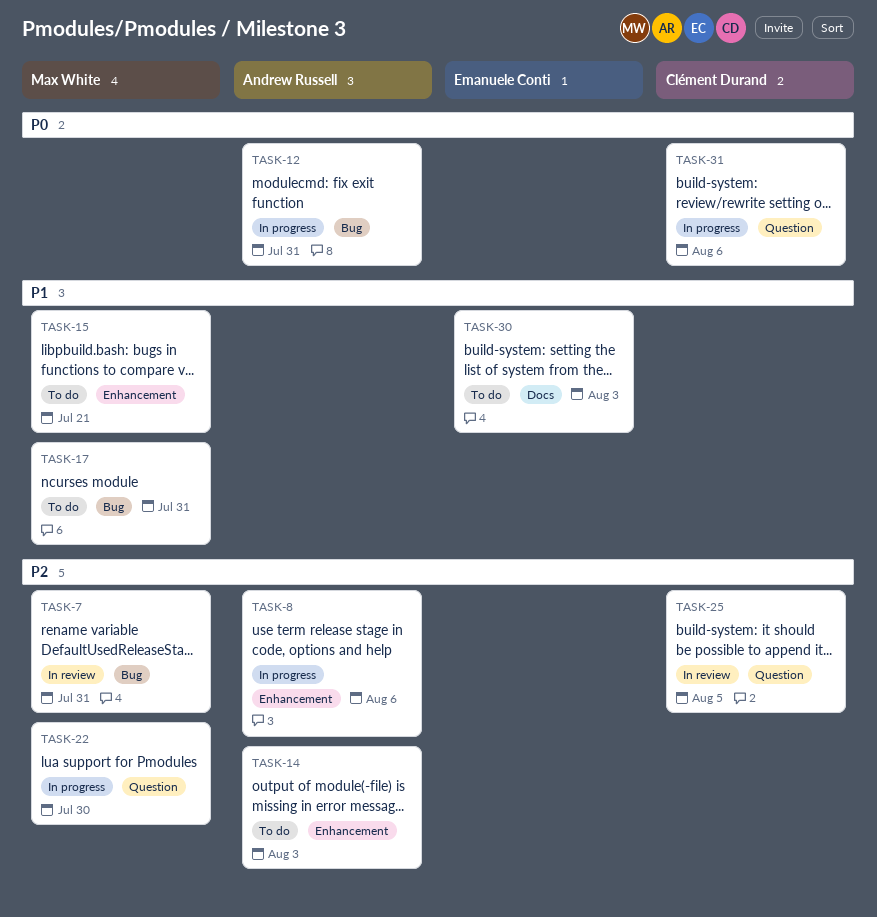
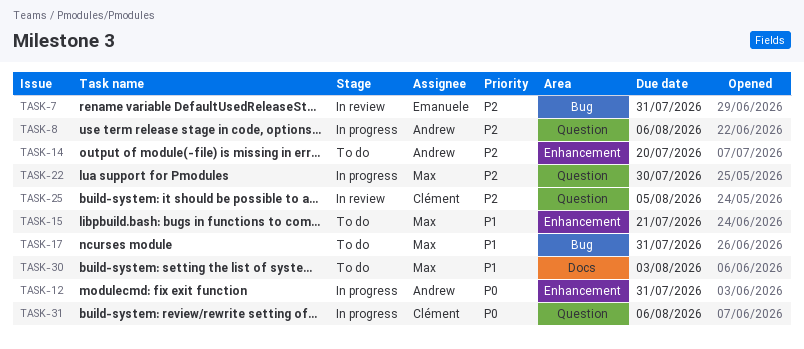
TASK-7, owner: Max White -> Emanuele Conti
TASK-8, label: Enhancement -> Question
TASK-12, label: Bug -> Enhancement
TASK-14, due: Aug 3 -> Jul 20
TASK-30, owner: Emanuele Conti -> Max White

